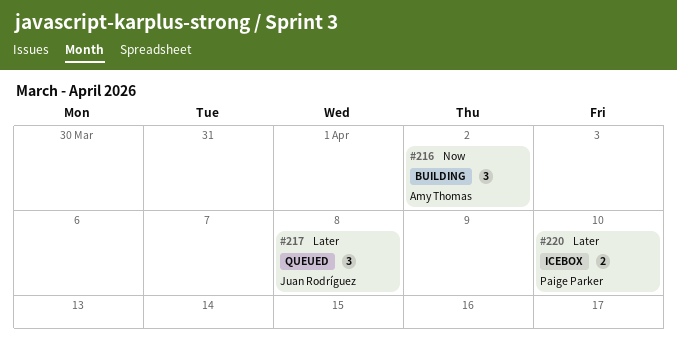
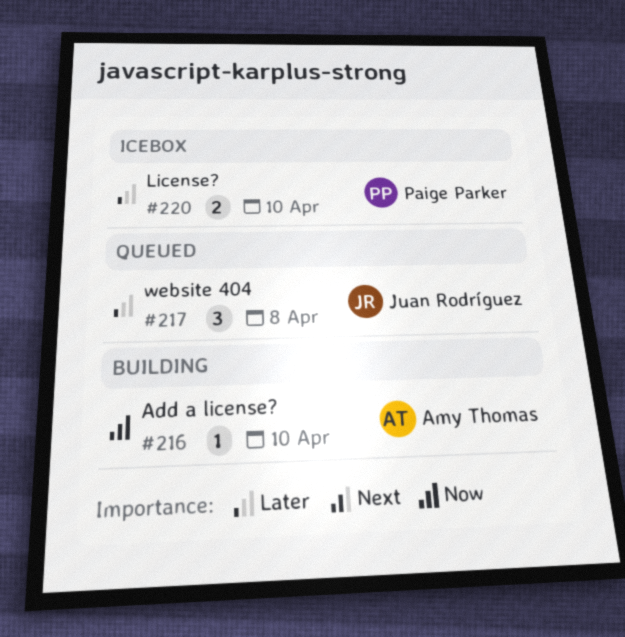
#216, estimate: 3 -> 1
#216, due: Apr 2 -> Apr 10

